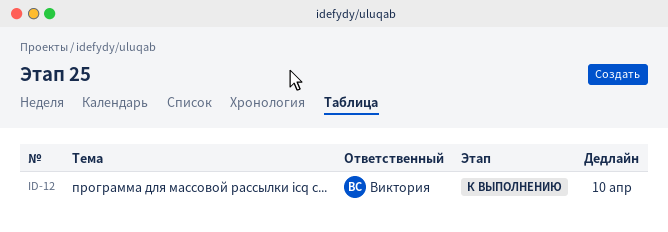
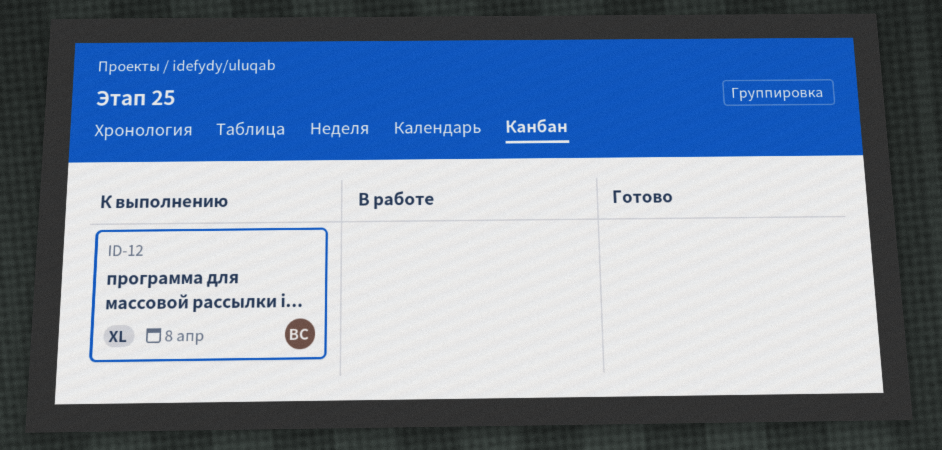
ID-12, due: Apr 10 -> Apr 8

